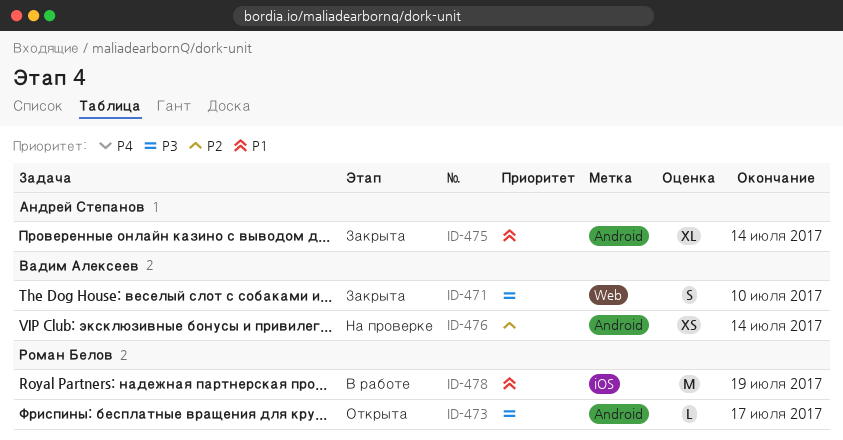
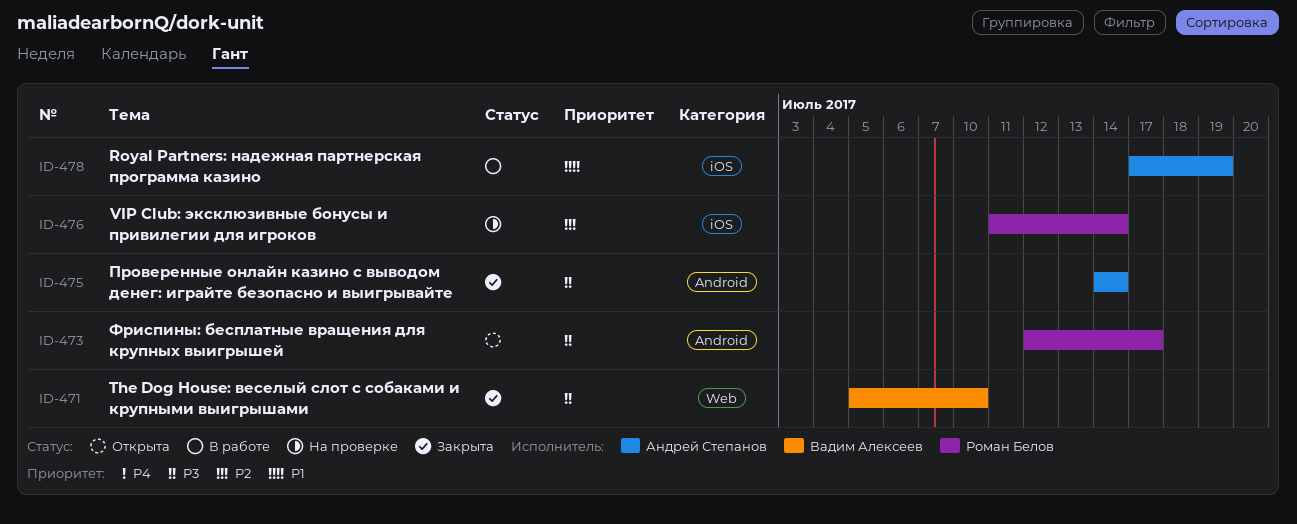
ID-475, priority: P1 -> P3
ID-476, owner: Вадим Алексеев -> Роман Белов
ID-476, label: Android -> iOS
ID-478, owner: Роман Белов -> Андрей Степанов

